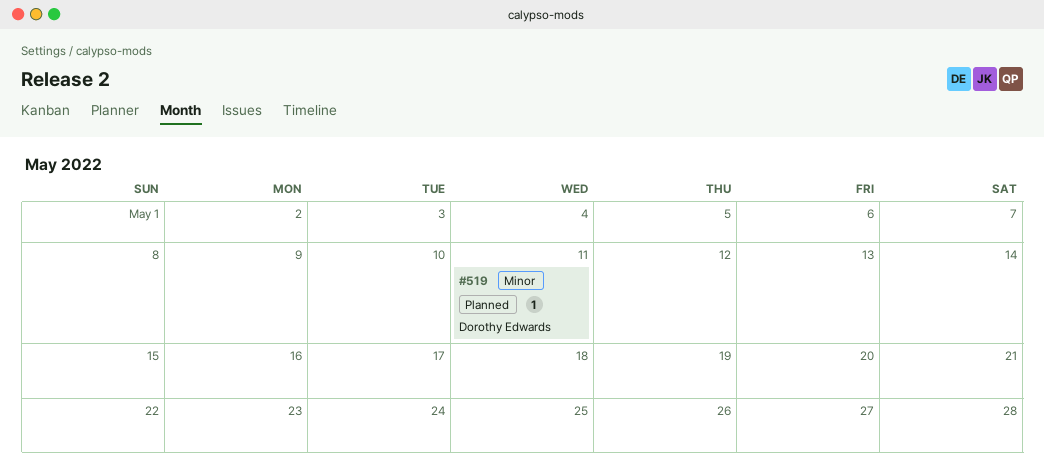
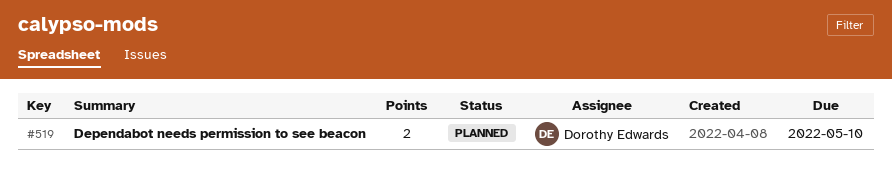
#519, estimate: 1 -> 2
#519, due: May 11 -> May 10

